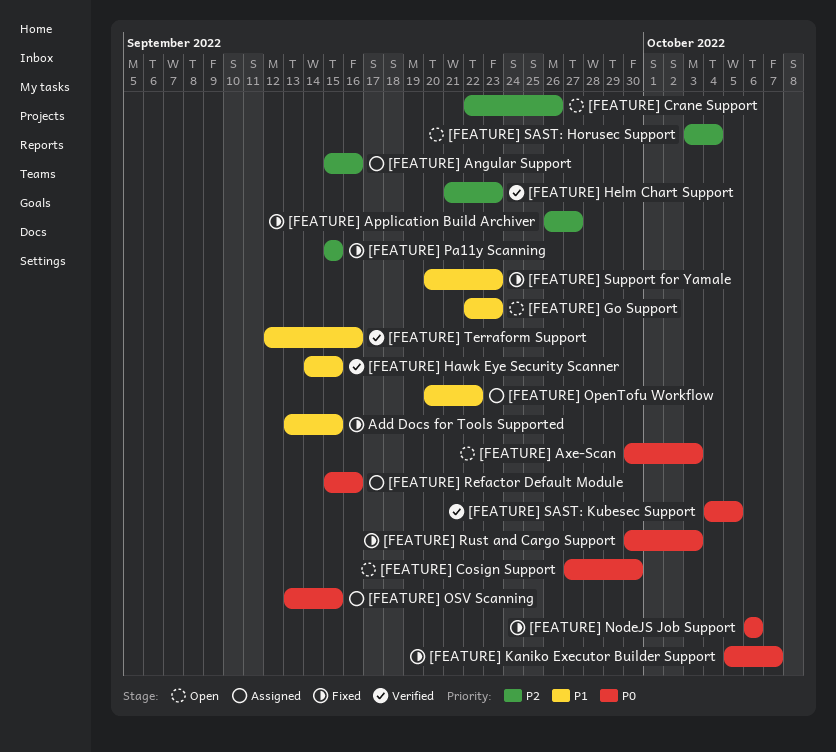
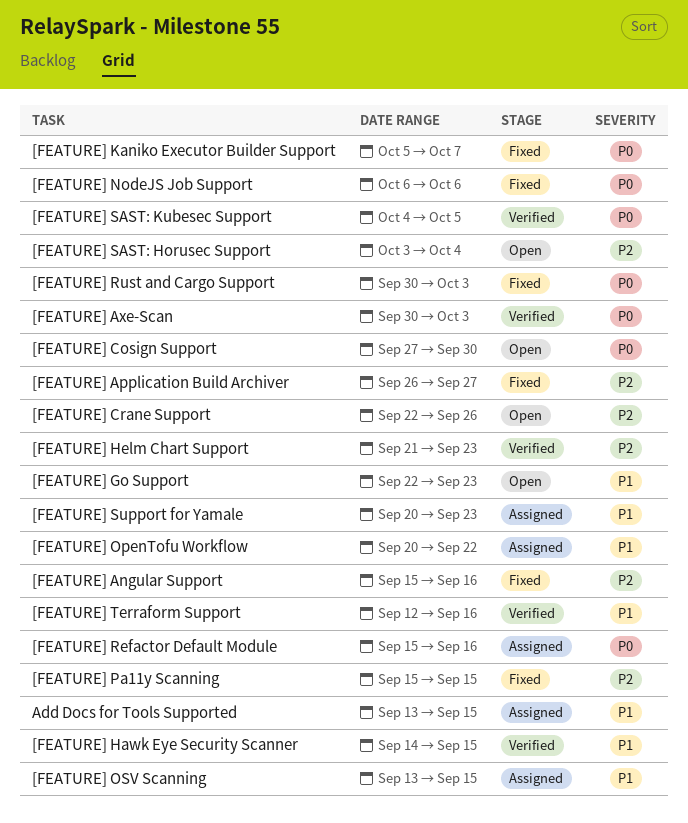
[FEATURE] Angular Support, status: Assigned -> Fixed
[FEATURE] Axe-Scan, status: Open -> Verified
[FEATURE] OSV Scanning, priority: P0 -> P1
[FEATURE] Support for Yamale, status: Fixed -> Assigned
Add Docs for Tools Supported, status: Fixed -> Assigned

